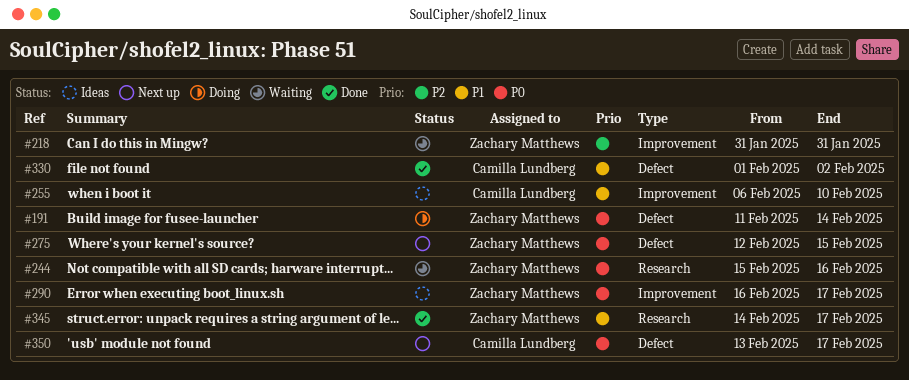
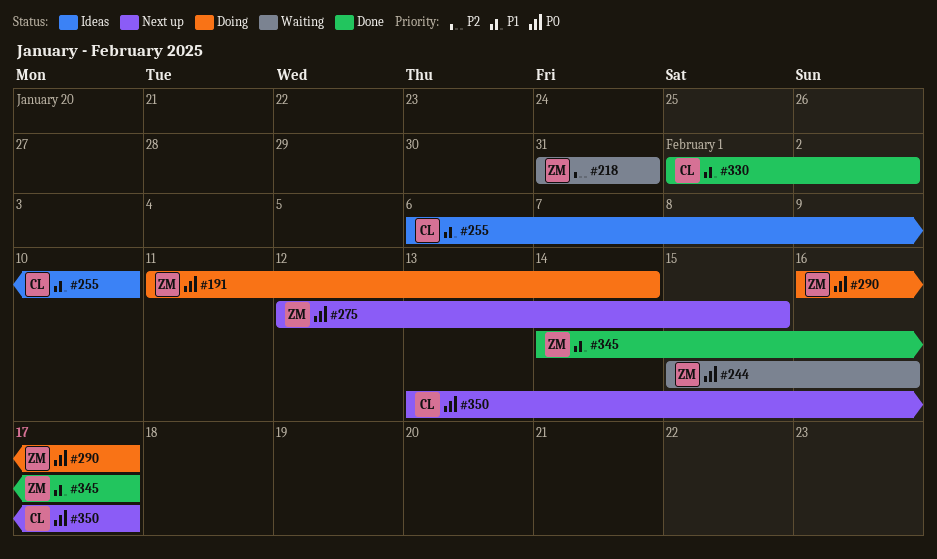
#290, status: Ideas -> Doing

